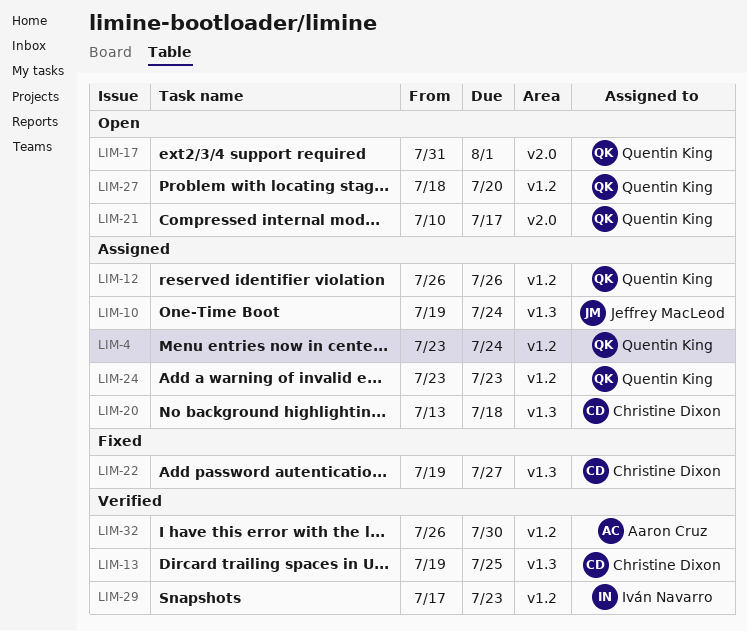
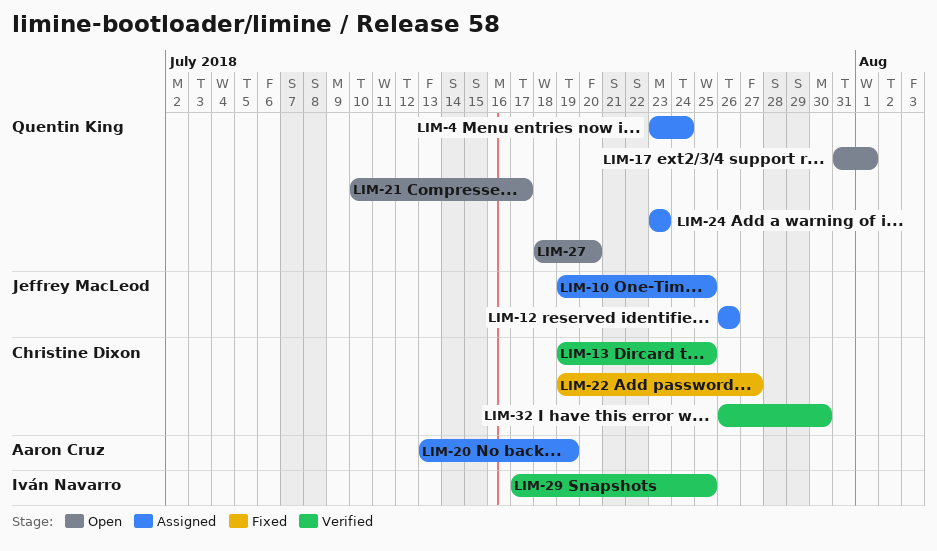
LIM-10, due: Jul 24 -> Jul 25
LIM-12, owner: Quentin King -> Jeffrey MacLeod
LIM-20, owner: Christine Dixon -> Aaron Cruz
LIM-20, due: Jul 18 -> Jul 19
LIM-29, due: Jul 23 -> Jul 25
LIM-32, owner: Aaron Cruz -> Christine Dixon

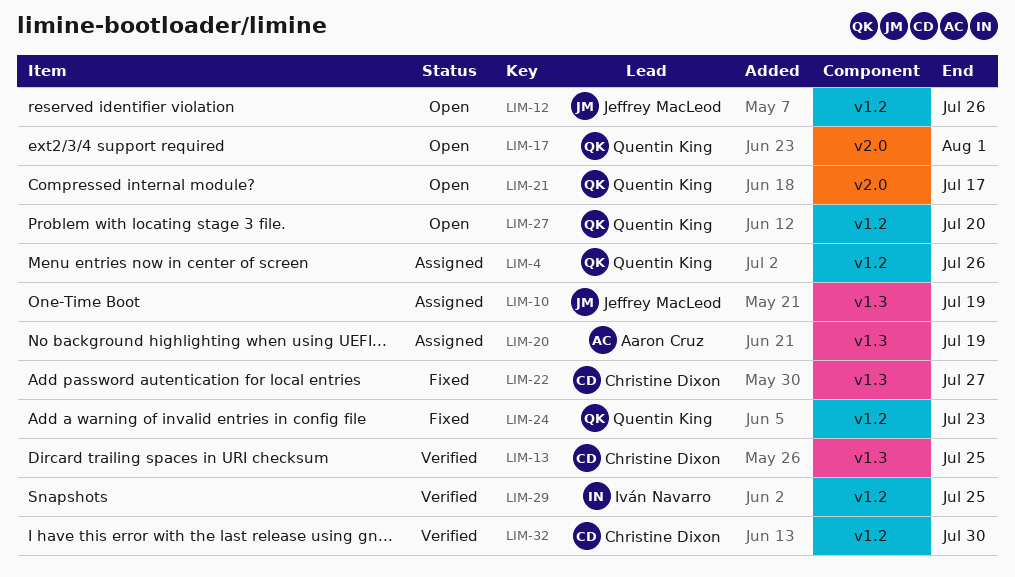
LIM-4, due: Jul 24 -> Jul 26
LIM-10, due: Jul 25 -> Jul 19
LIM-12, status: Assigned -> Open
LIM-24, status: Assigned -> Fixed

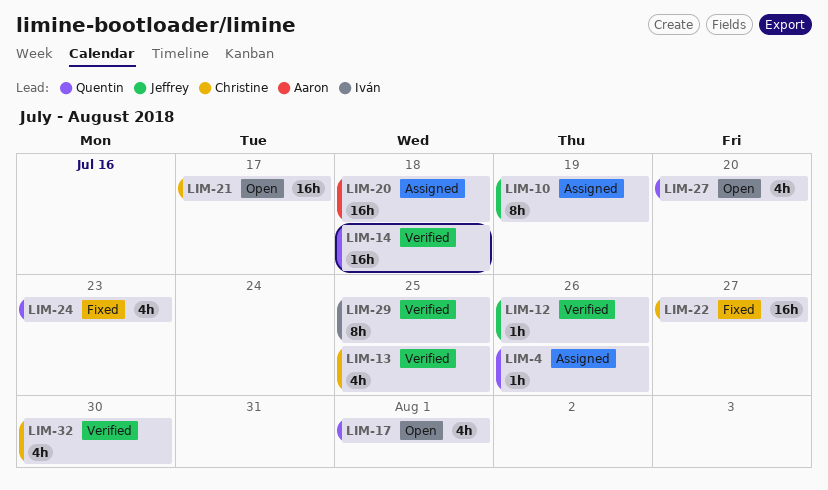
LIM-12, status: Open -> Verified
LIM-14: none -> present
LIM-20, due: Jul 19 -> Jul 18
LIM-21, owner: Quentin King -> Christine Dixon

